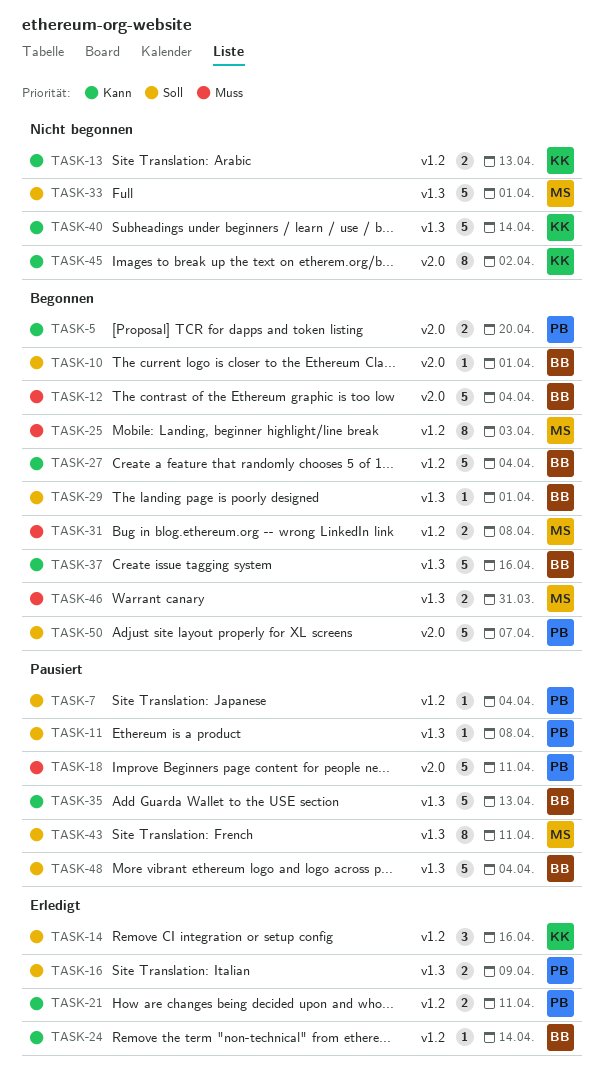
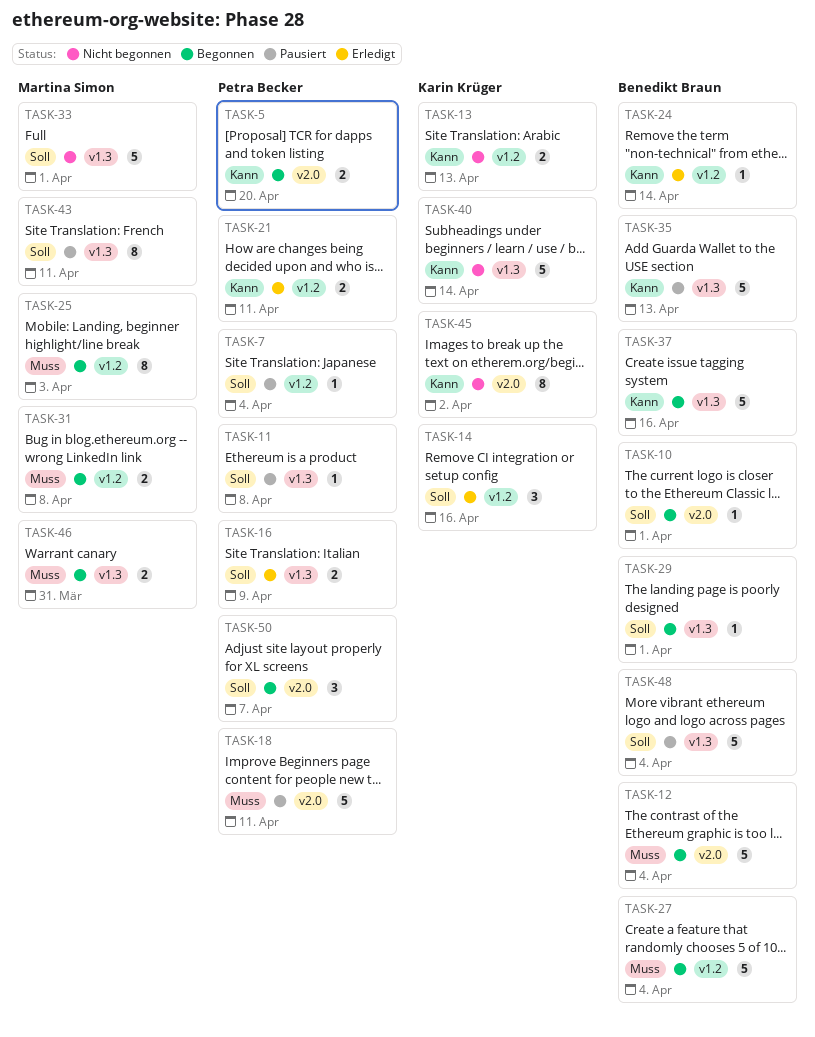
TASK-27, priority: Kann -> Muss
TASK-50, estimate: 5 -> 3

